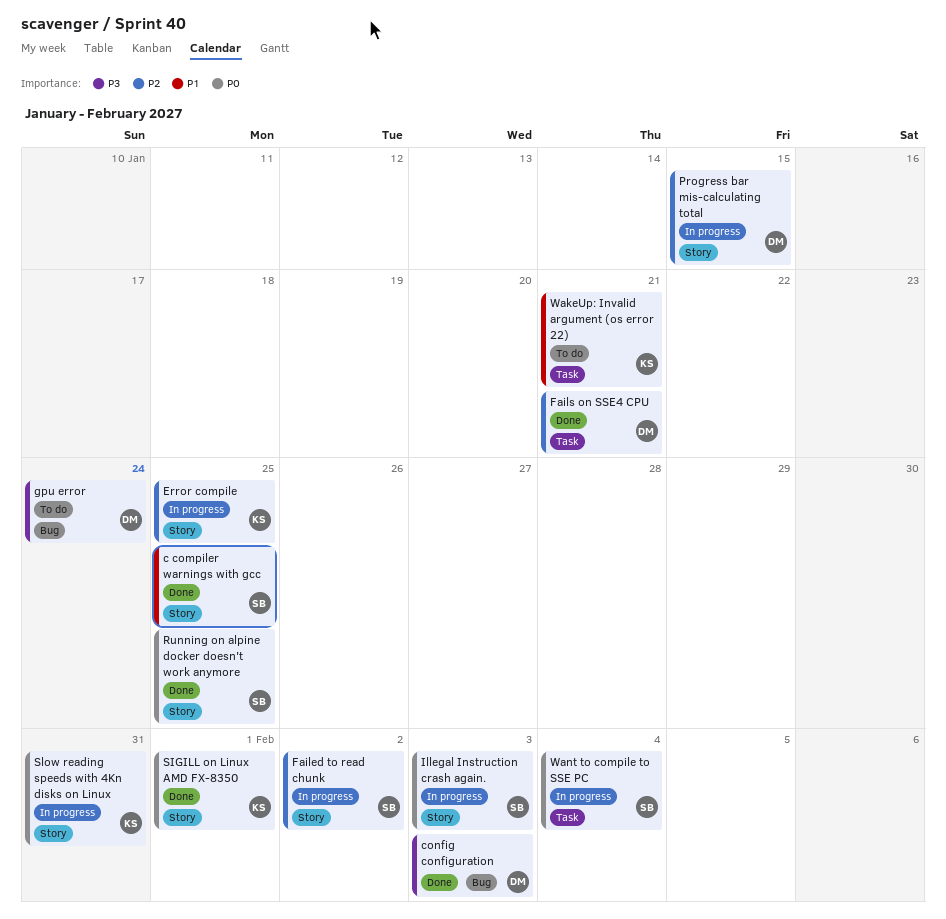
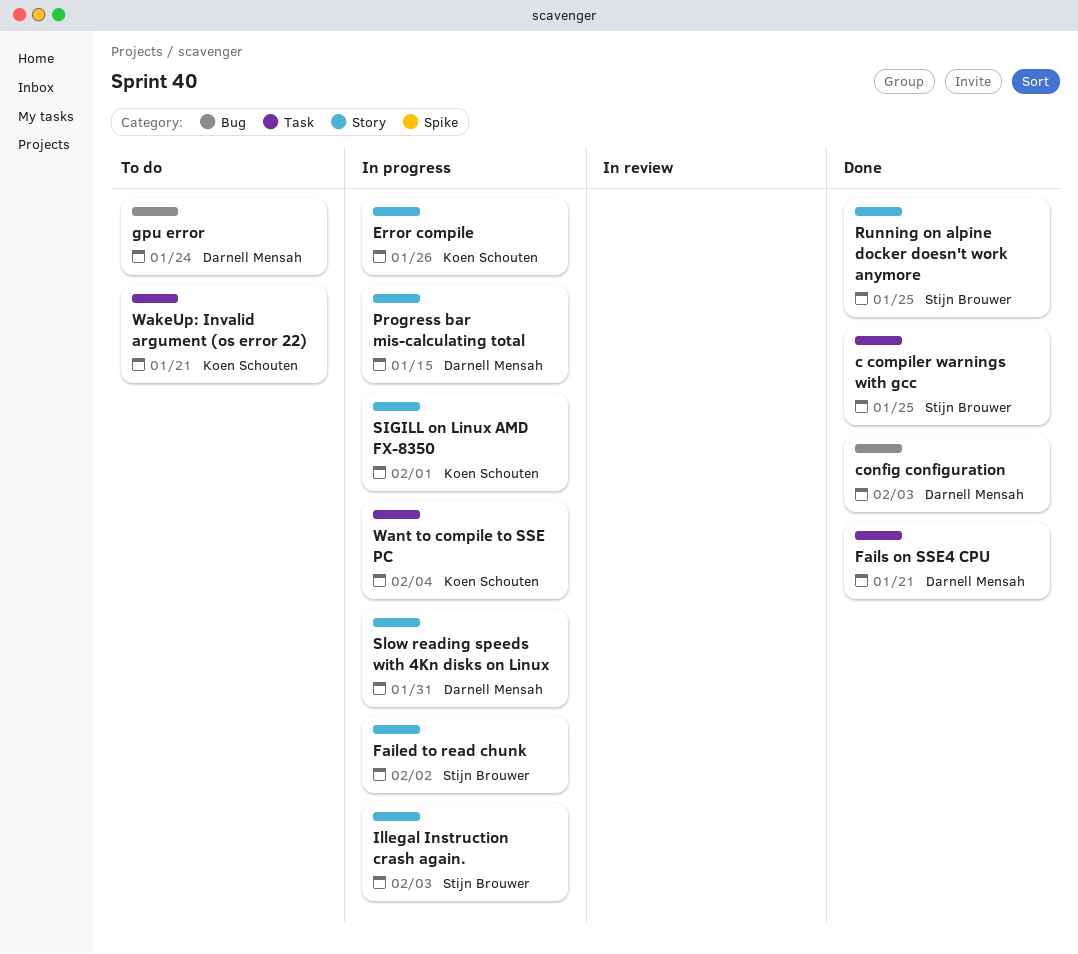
c compiler warnings with gcc, label: Story -> Task
Error compile, due: Jan 25 -> Jan 26
SIGILL on Linux AMD FX-8350, status: Done -> In progress
Slow reading speeds with 4Kn disks on Linux, owner: Koen Schouten -> Darnell Mensah
Want to compile to SSE PC, owner: Stijn Brouwer -> Koen Schouten

